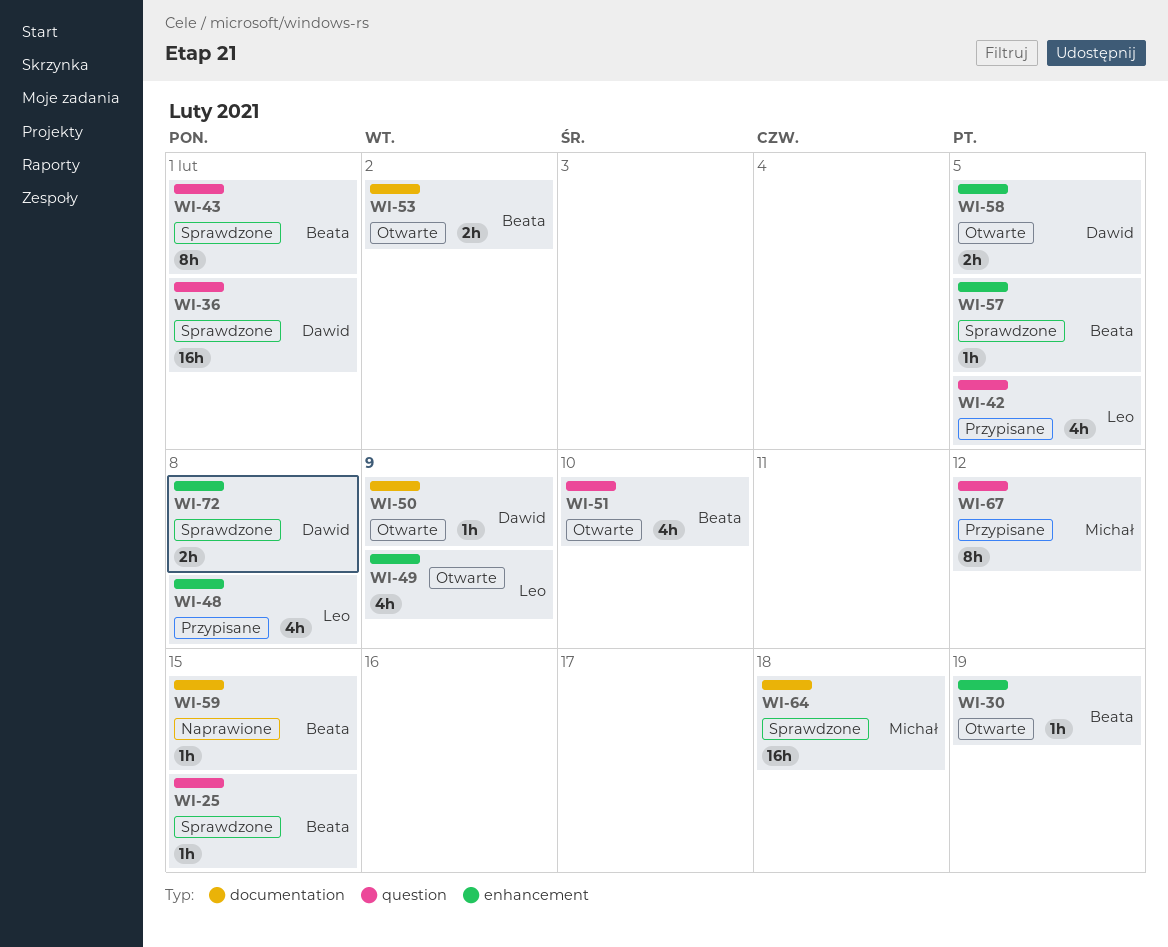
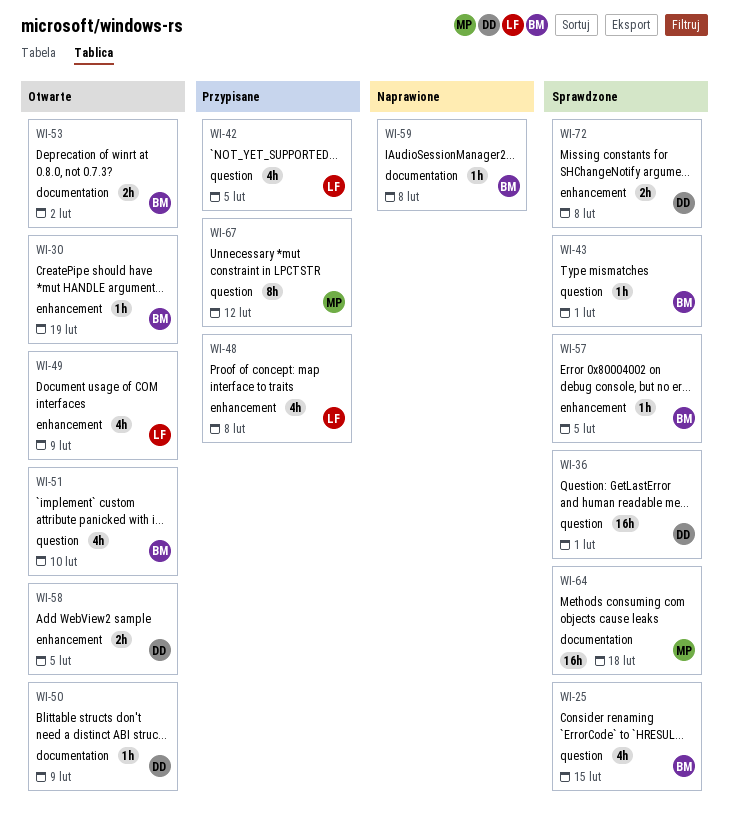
WI-25, estimate: 1h -> 4h
WI-43, estimate: 8h -> 1h
WI-59, due: Feb 15 -> Feb 8

